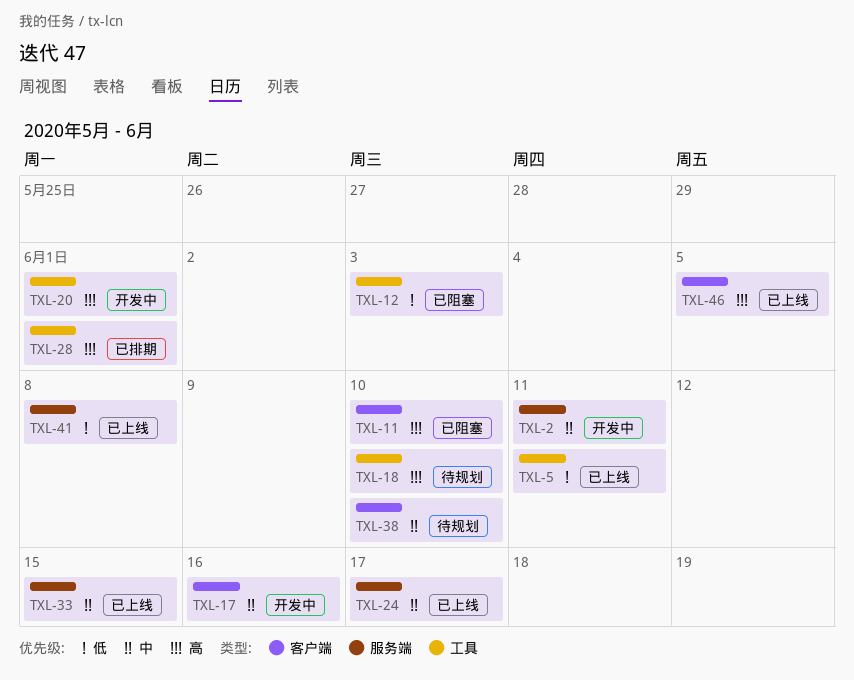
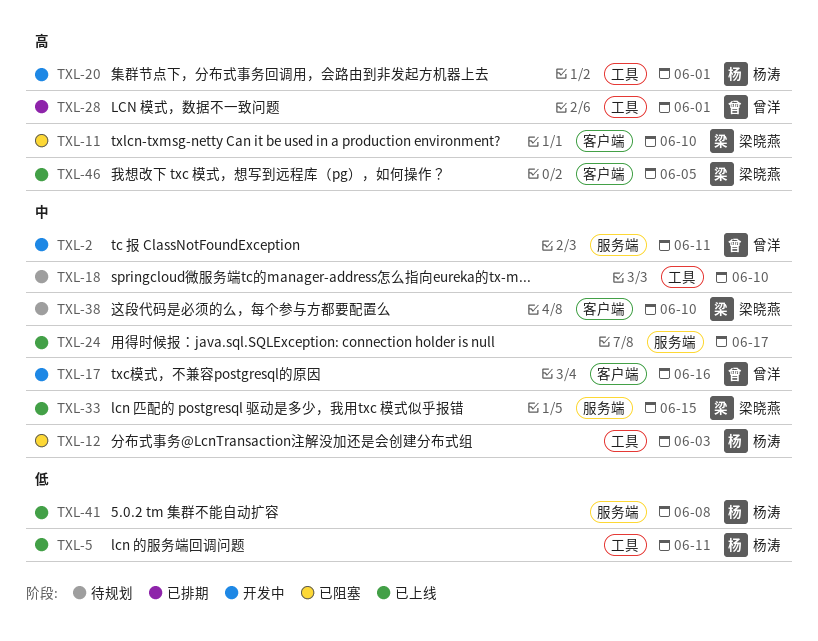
TXL-12, priority: 低 -> 中
TXL-18, priority: 高 -> 中

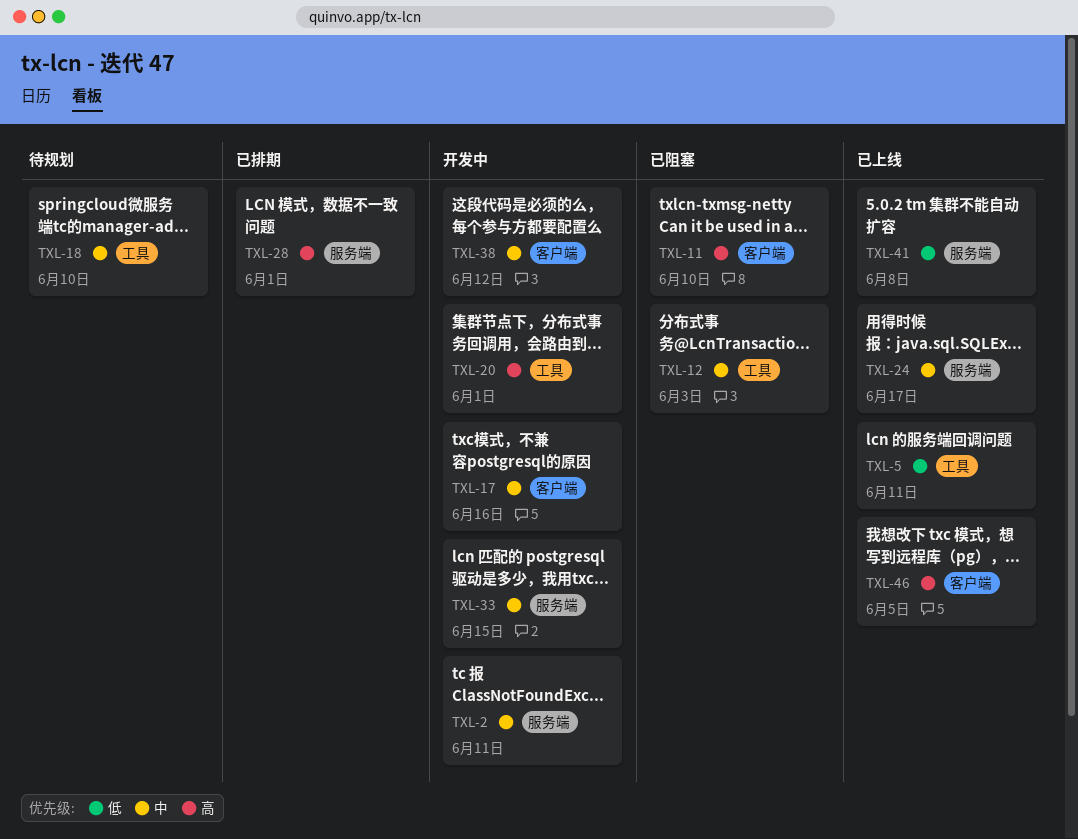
TXL-28, label: 工具 -> 服务端
TXL-33, status: 已上线 -> 开发中
TXL-38, status: 待规划 -> 开发中
TXL-38, due: Jun 10 -> Jun 12

